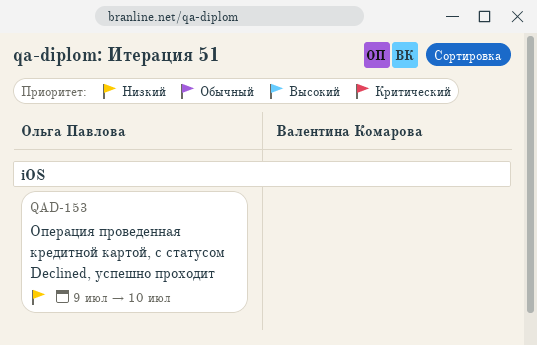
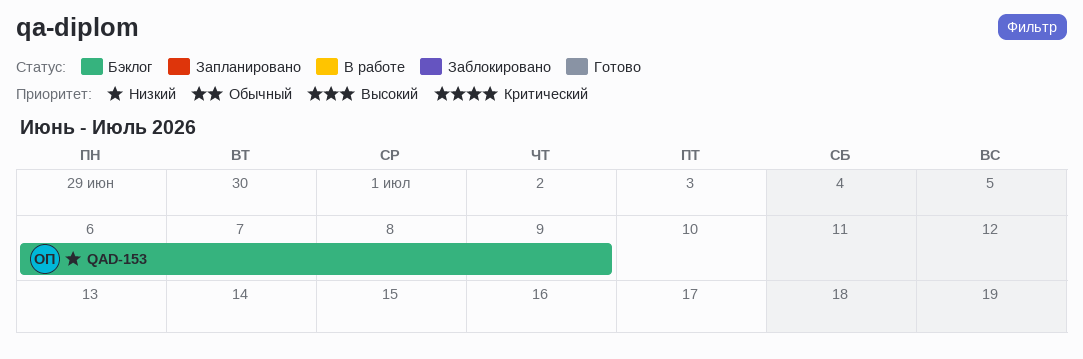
QAD-153, start: Jul 9 -> Jul 6
QAD-153, due: Jul 10 -> Jul 9

